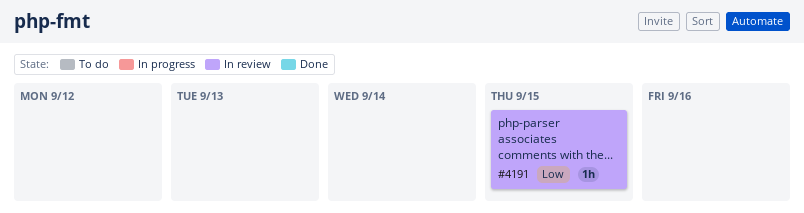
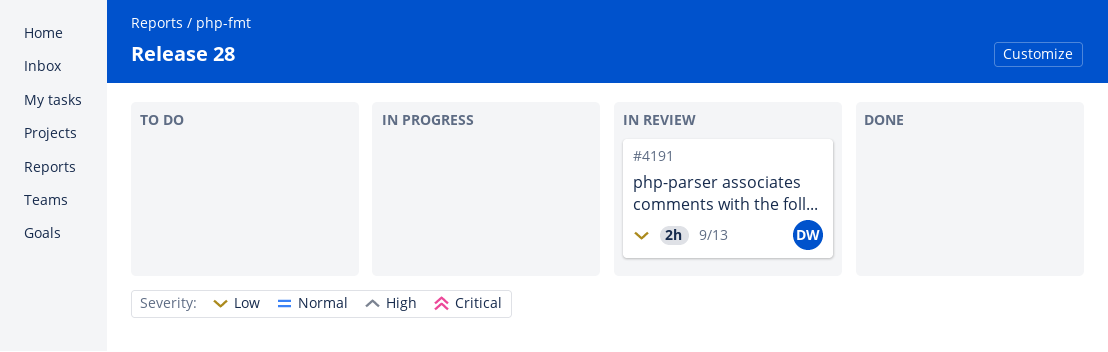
#4191, estimate: 1h -> 2h
#4191, due: Sep 15 -> Sep 13

